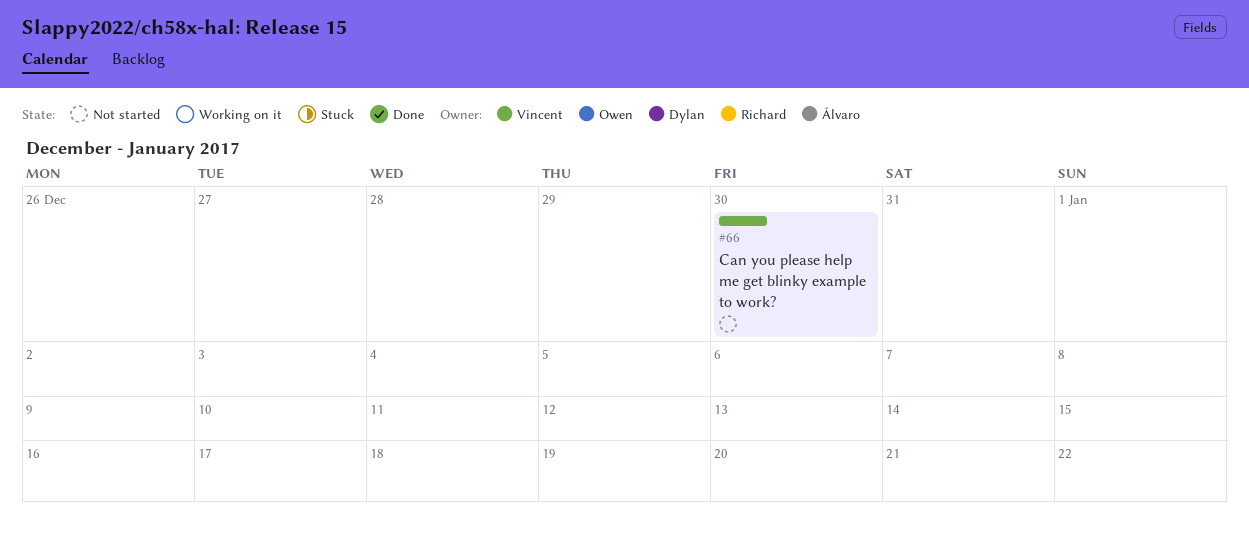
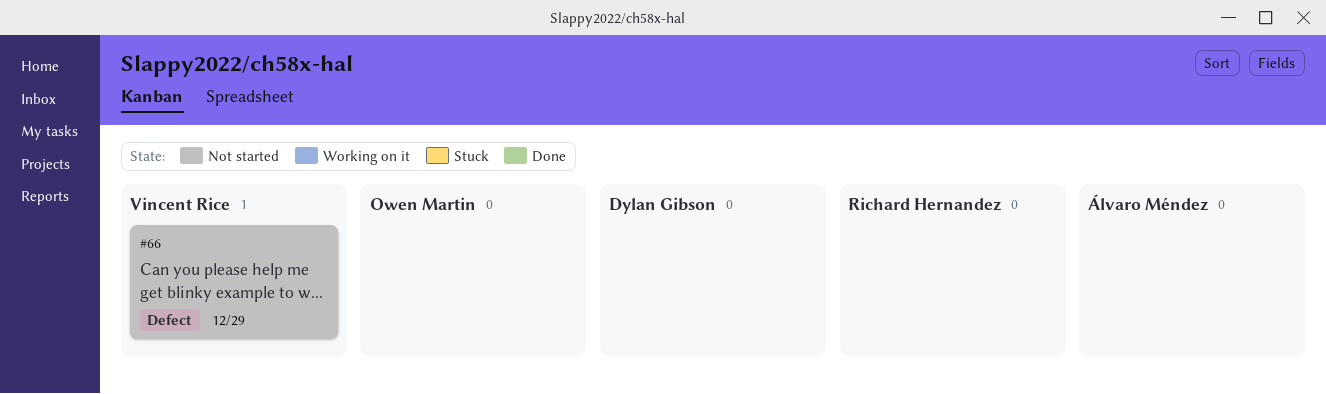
#66, due: Dec 30 -> Dec 29

